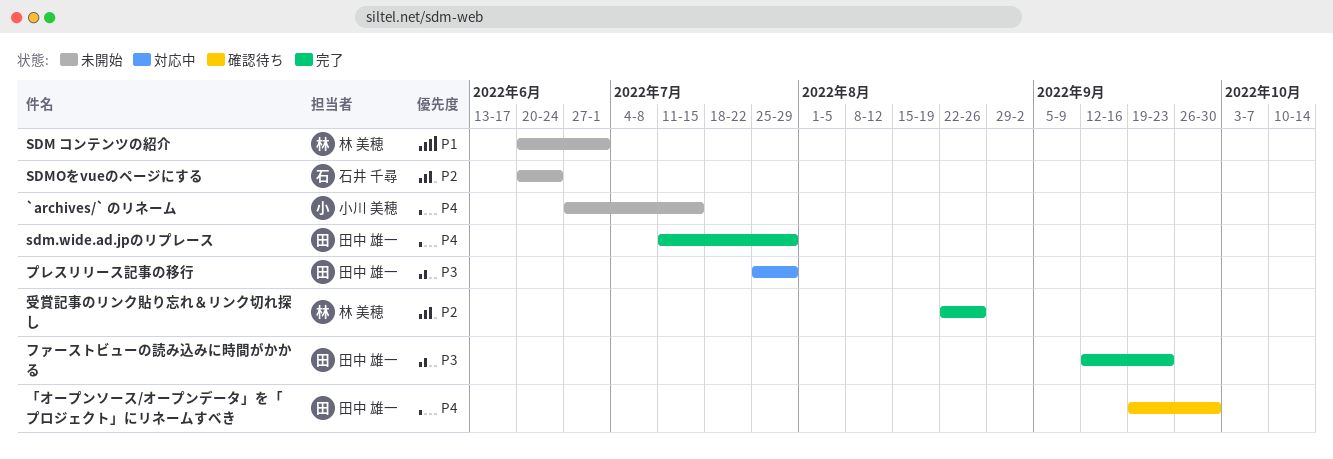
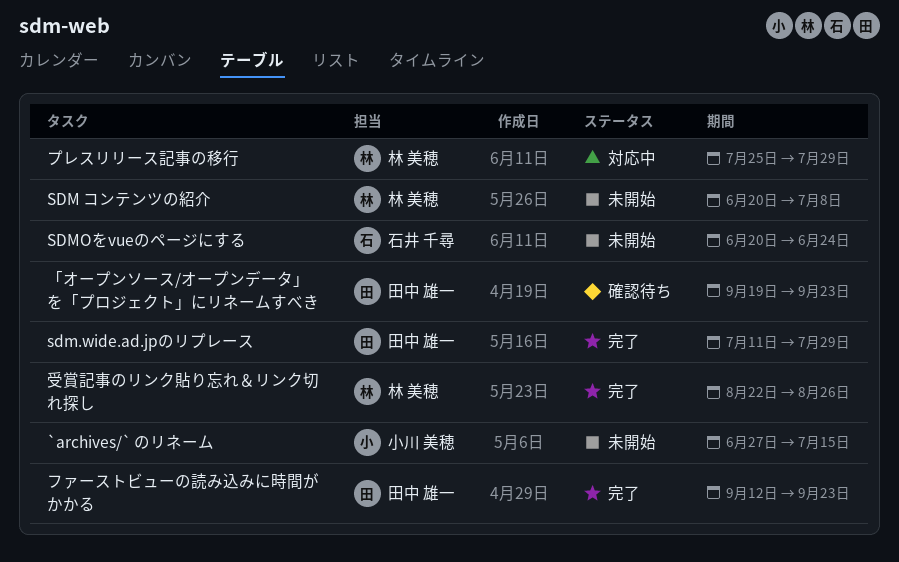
SDM コンテンツの紹介, due: Jul 1 -> Jul 8
「オープンソース/オープンデータ」を「プロジェクト」にリネームすべき, due: Sep 30 -> Sep 23
プレスリリース記事の移行, owner: 田中 雄一 -> 林 美穂

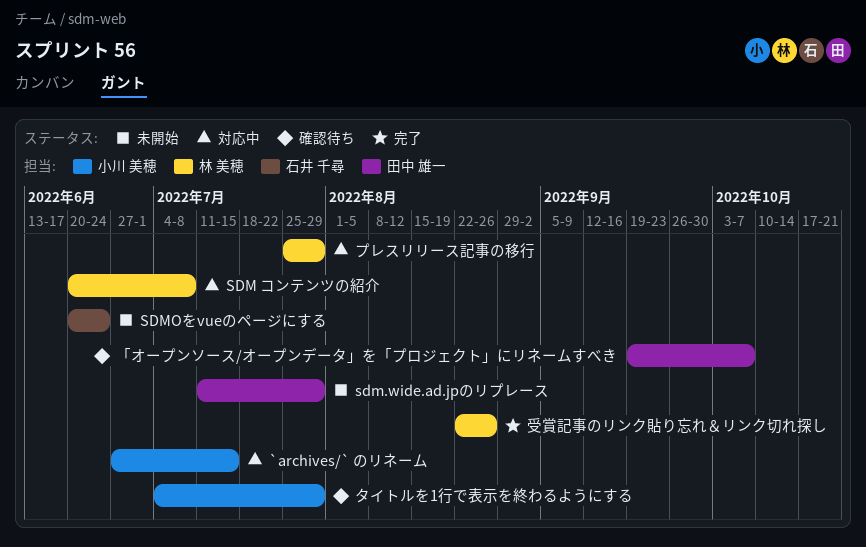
`archives/` のリネーム, status: 未開始 -> 対応中
SDM コンテンツの紹介, status: 未開始 -> 対応中
sdm.wide.ad.jpのリプレース, status: 完了 -> 未開始
「オープンソース/オープンデータ」を「プロジェクト」にリネームすべき, due: Sep 23 -> Oct 7
タイトルを1行で表示を終わるようにする: none -> present
ファーストビューの読み込みに時間がかかる: present -> none

